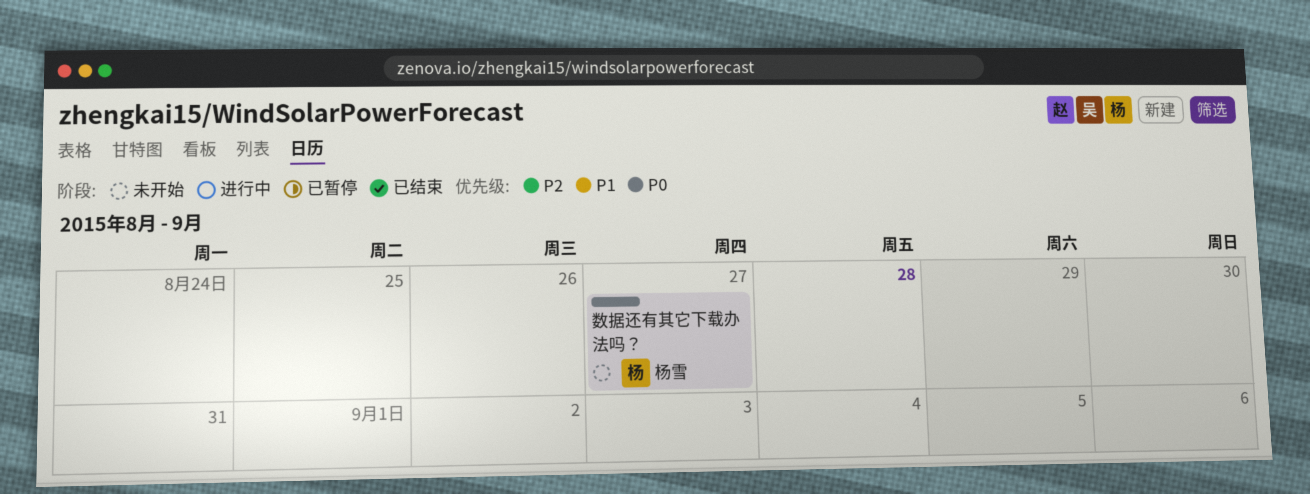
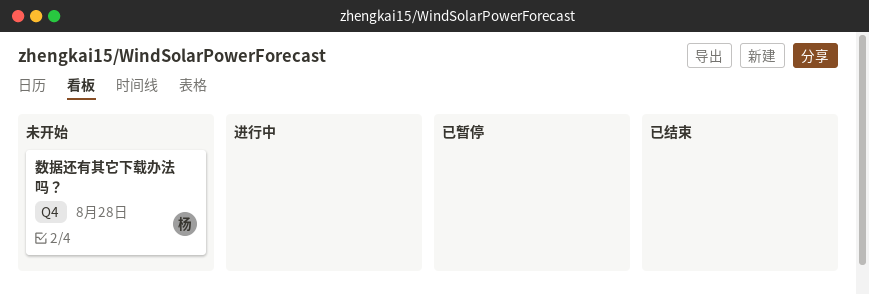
数据还有其它下载办法吗？, due: Aug 27 -> Aug 28

